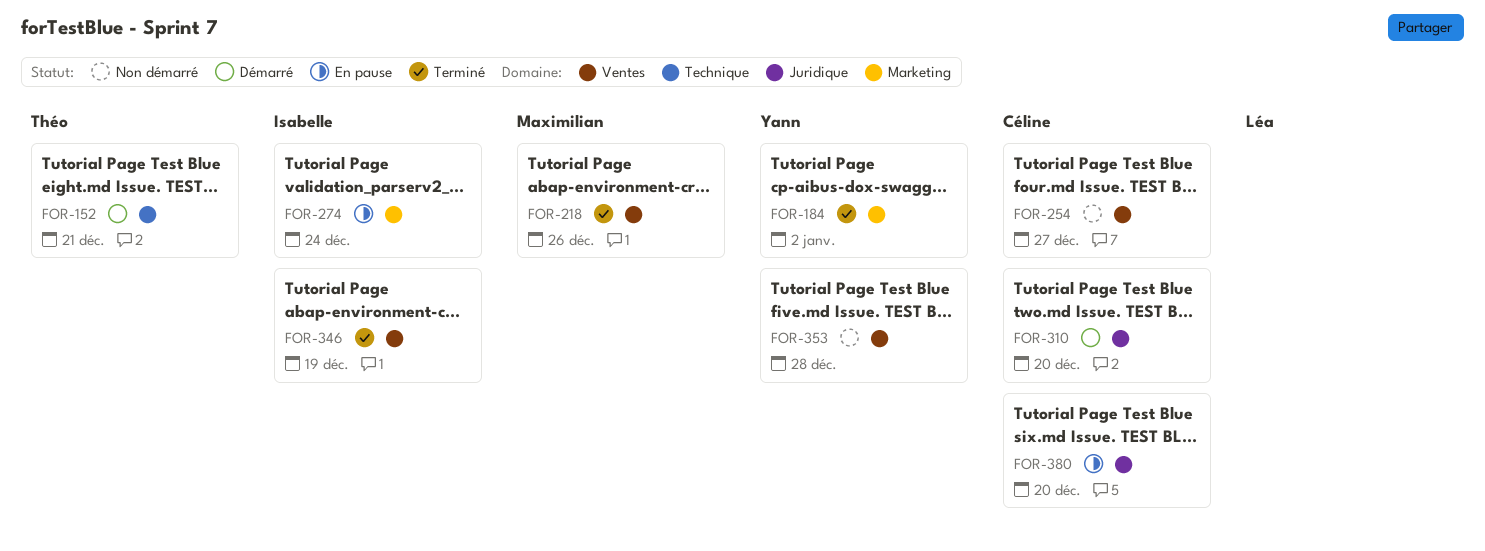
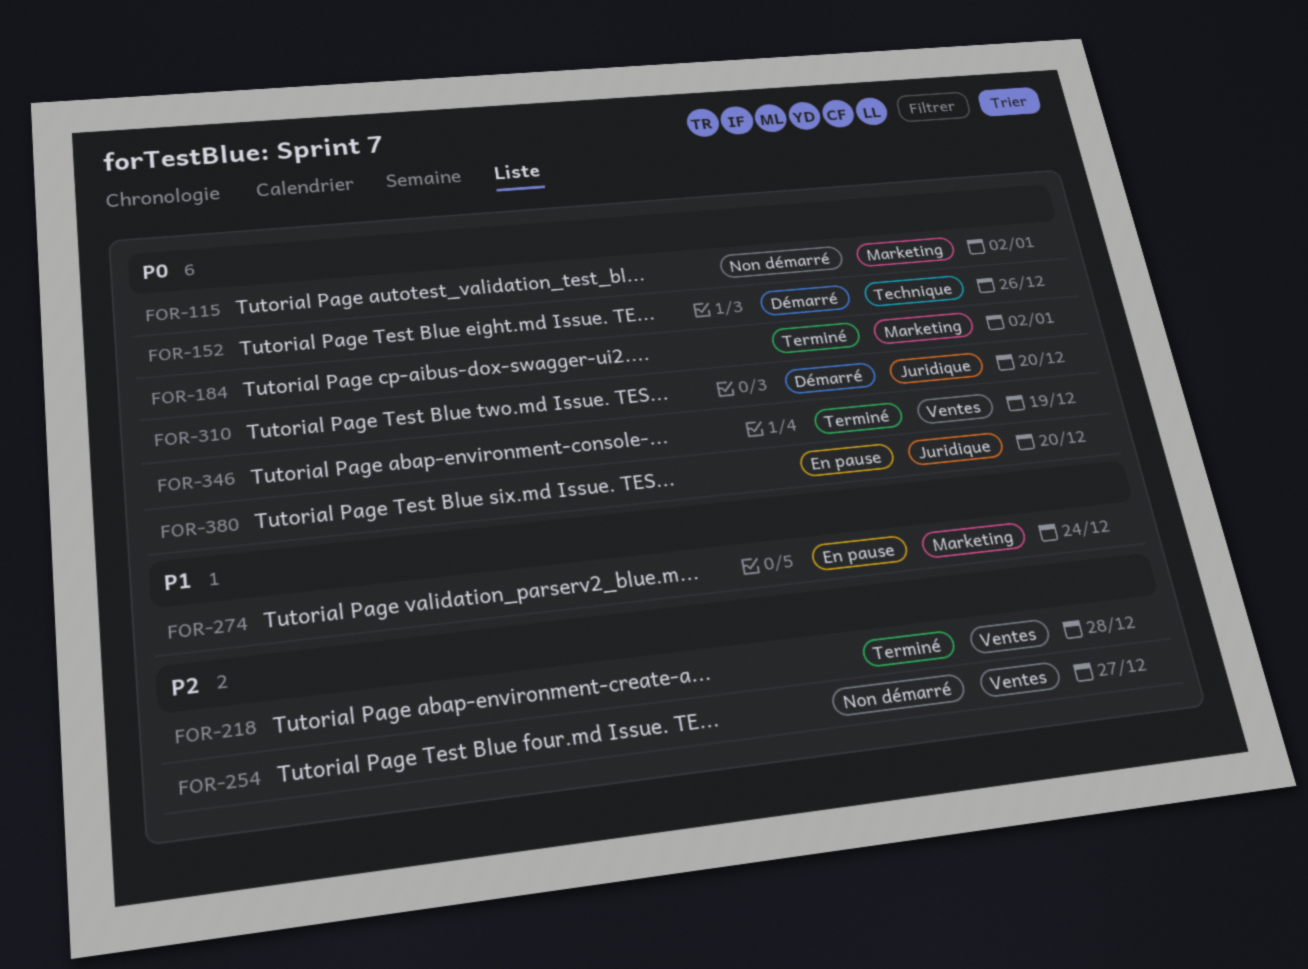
FOR-115: none -> present
FOR-152, due: Dec 21 -> Dec 26
FOR-218, due: Dec 26 -> Dec 28
FOR-353: present -> none

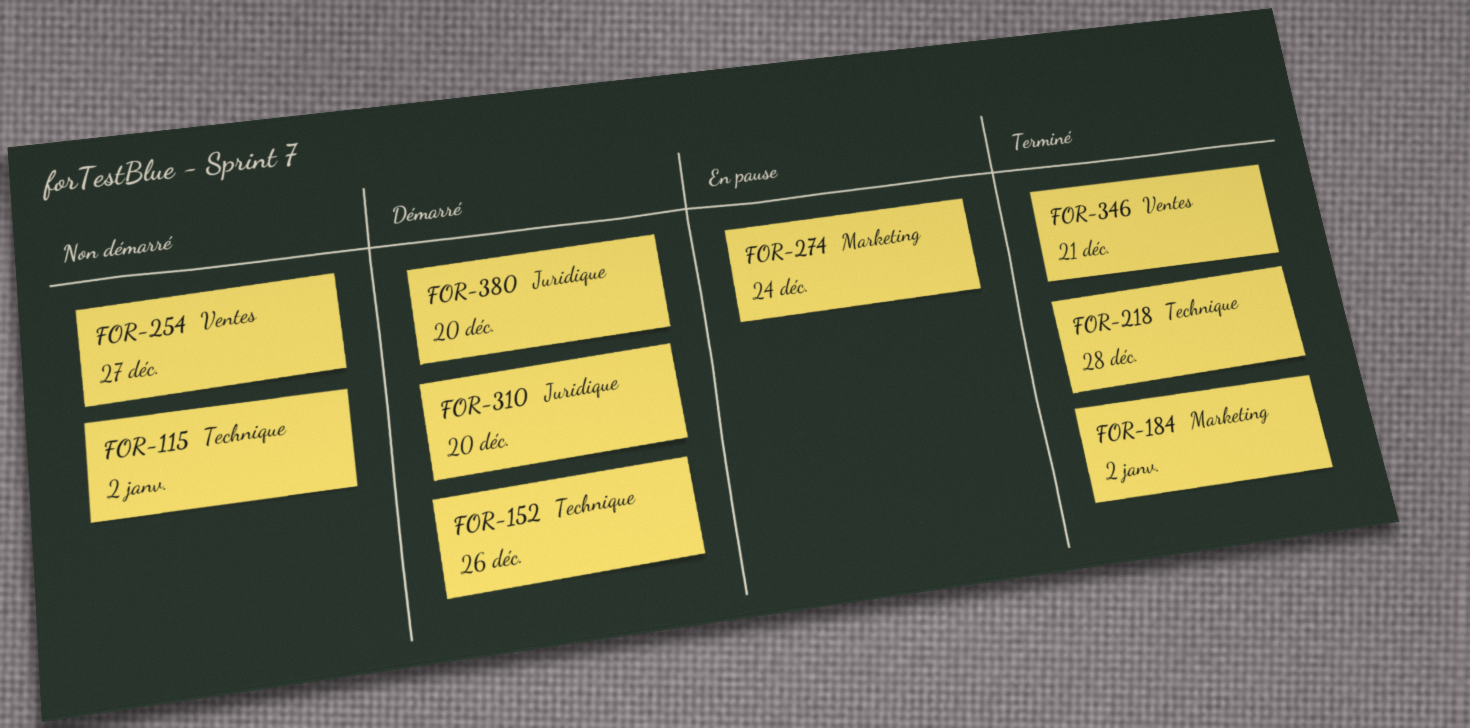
FOR-115, label: Marketing -> Technique
FOR-218, label: Ventes -> Technique
FOR-346, due: Dec 19 -> Dec 21
FOR-380, status: En pause -> Démarré

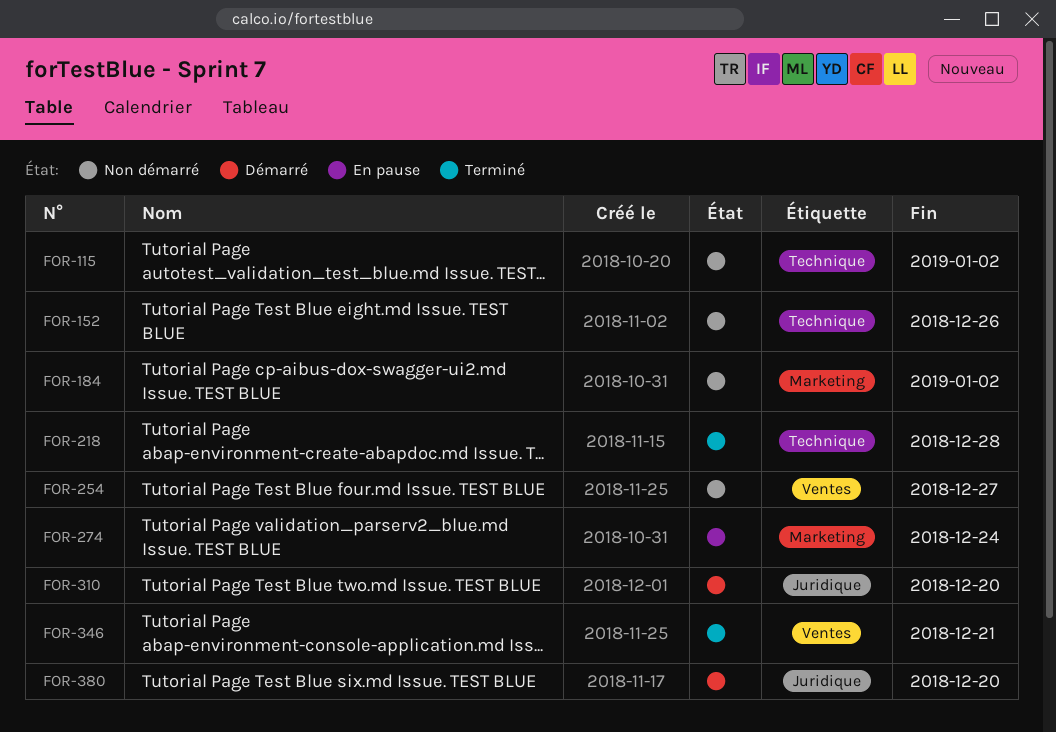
FOR-152, status: Démarré -> Non démarré
FOR-184, status: Terminé -> Non démarré

